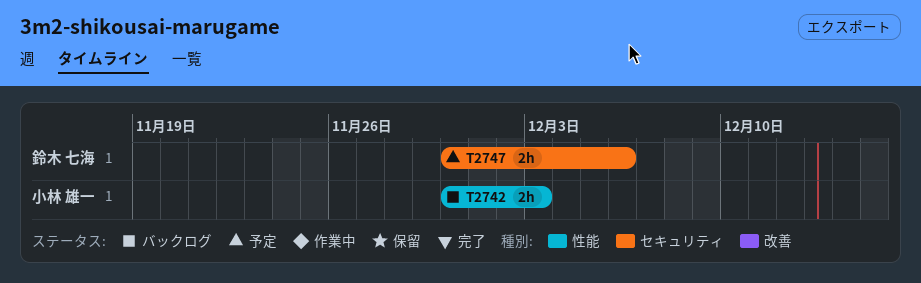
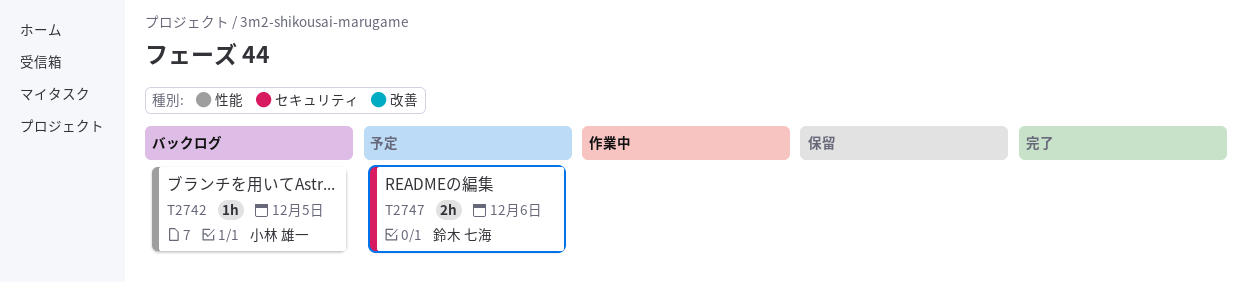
T2742, estimate: 2h -> 1h
T2742, due: Dec 3 -> Dec 5

